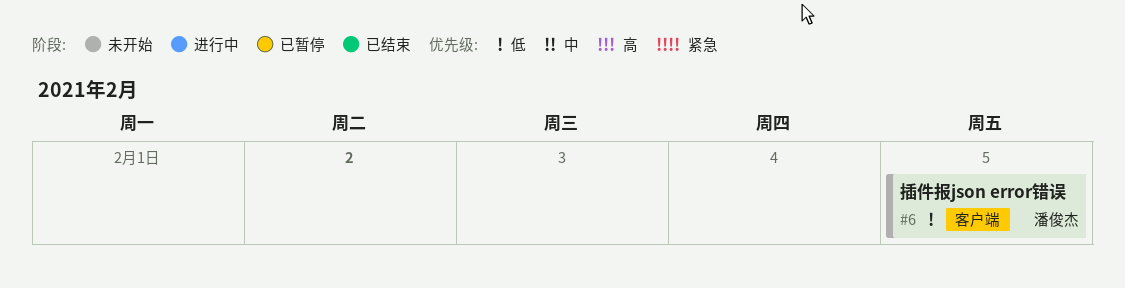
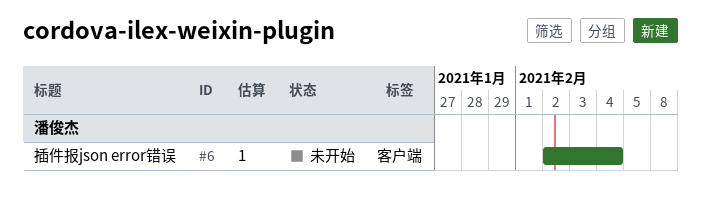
#6, due: Feb 5 -> Feb 4

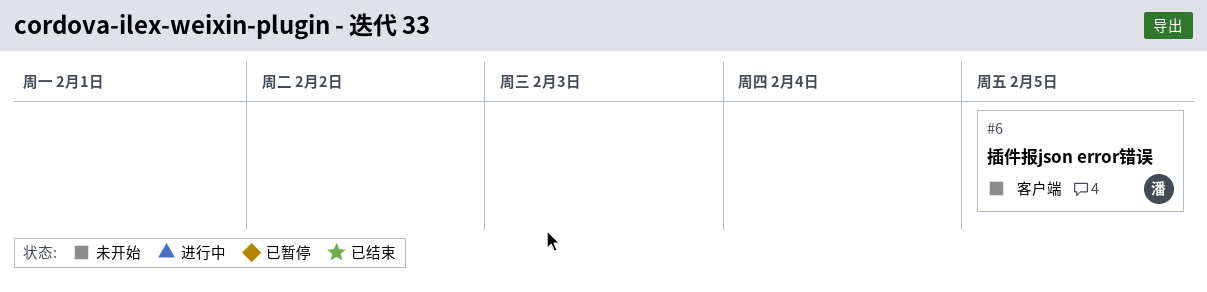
#6, due: Feb 4 -> Feb 5

